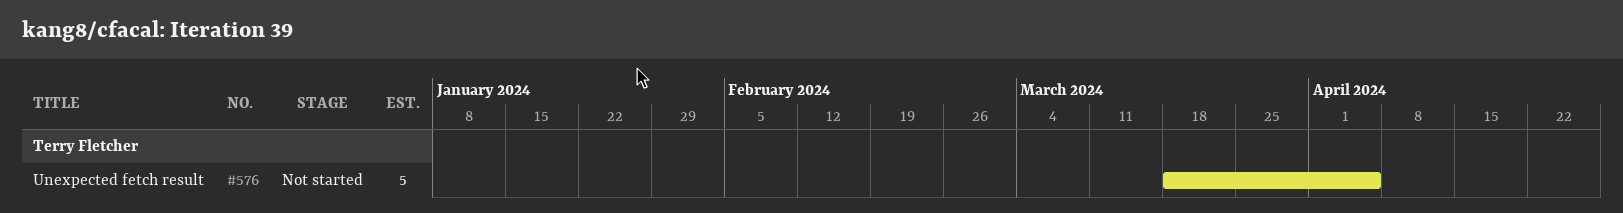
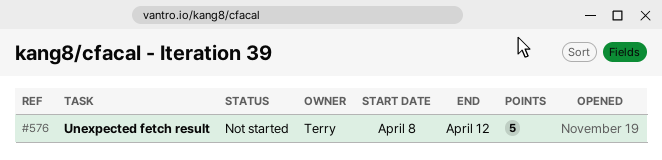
#576, start: Mar 18 -> Apr 8
#576, due: Apr 5 -> Apr 12

